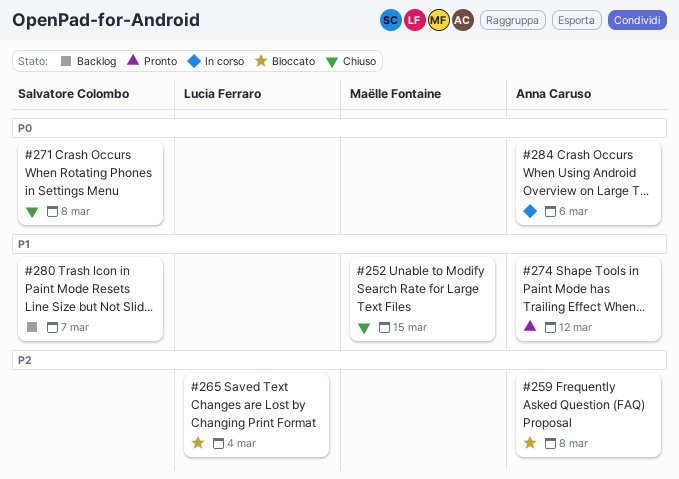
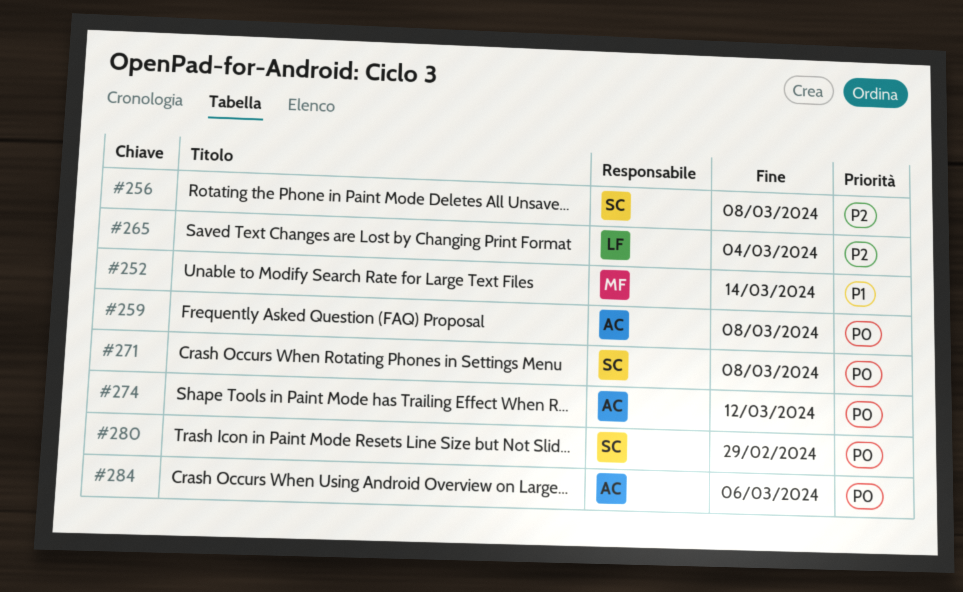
#252, due: Mar 15 -> Mar 14
#256: none -> present
#259, priority: P2 -> P0
#274, priority: P1 -> P0
#280, priority: P1 -> P0
#280, due: Mar 7 -> Feb 29

